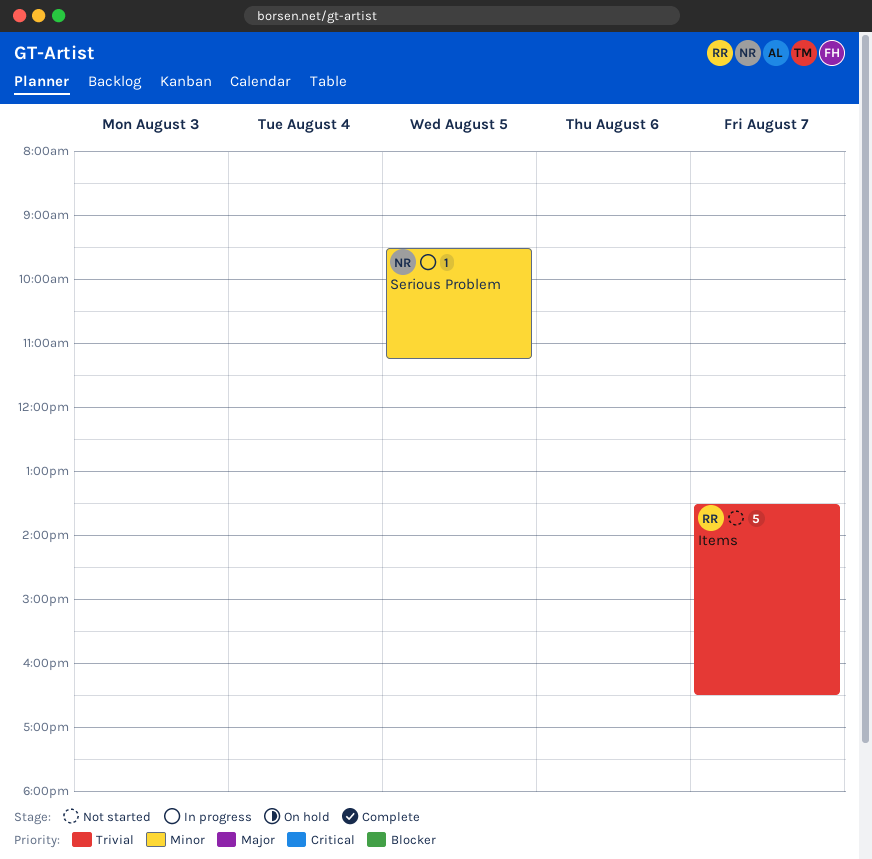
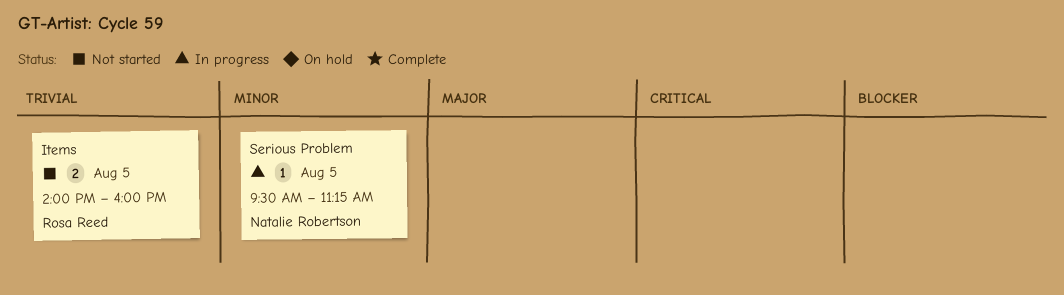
Items, estimate: 5 -> 2
Items, day: Aug 7 -> Aug 5
Items, begins: 13:30 -> 14:00
Items, ends: 16:30 -> 16:00

